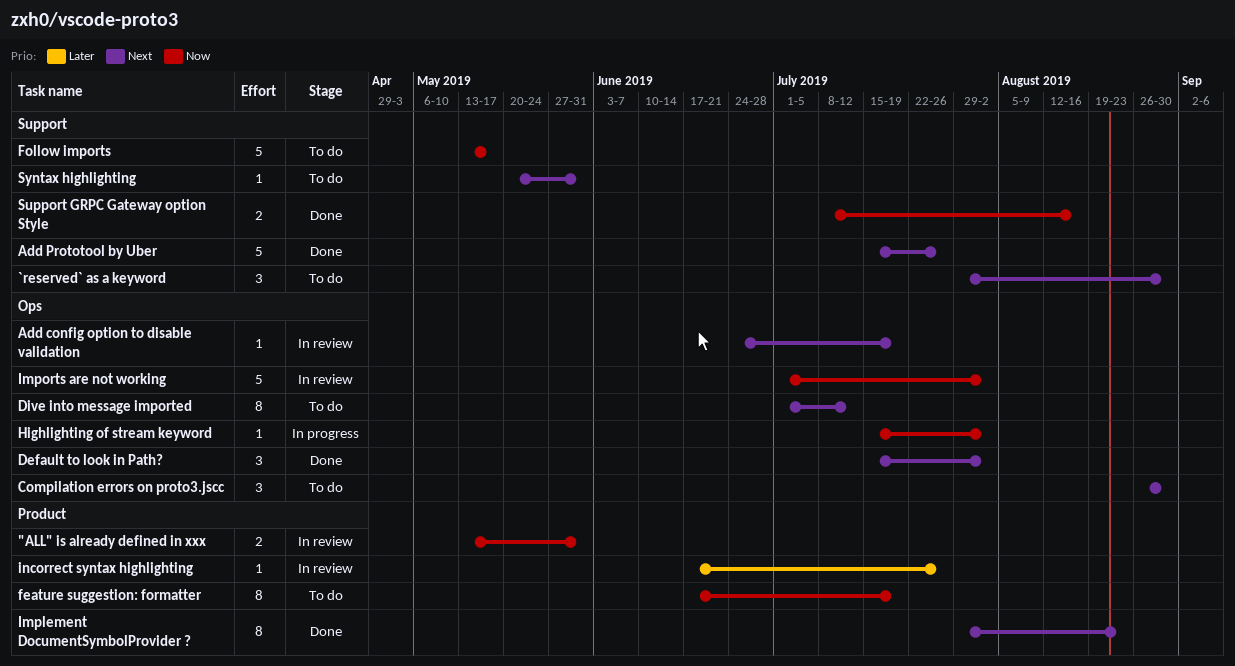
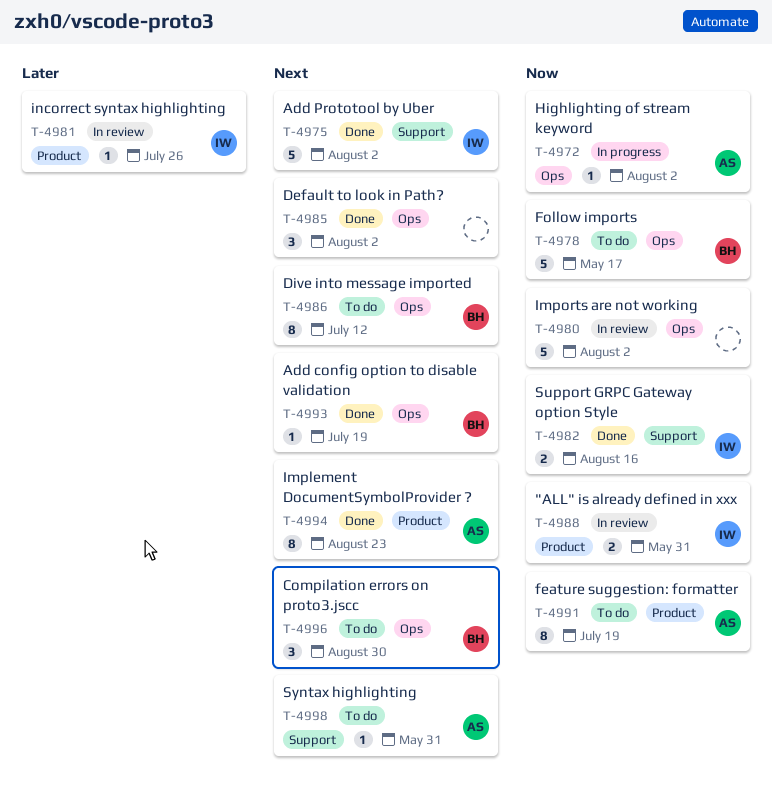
`reserved` as a keyword: present -> none
Add config option to disable validation, status: In review -> Done
Add Prototool by Uber, due: Jul 26 -> Aug 2
Follow imports, label: Support -> Ops

